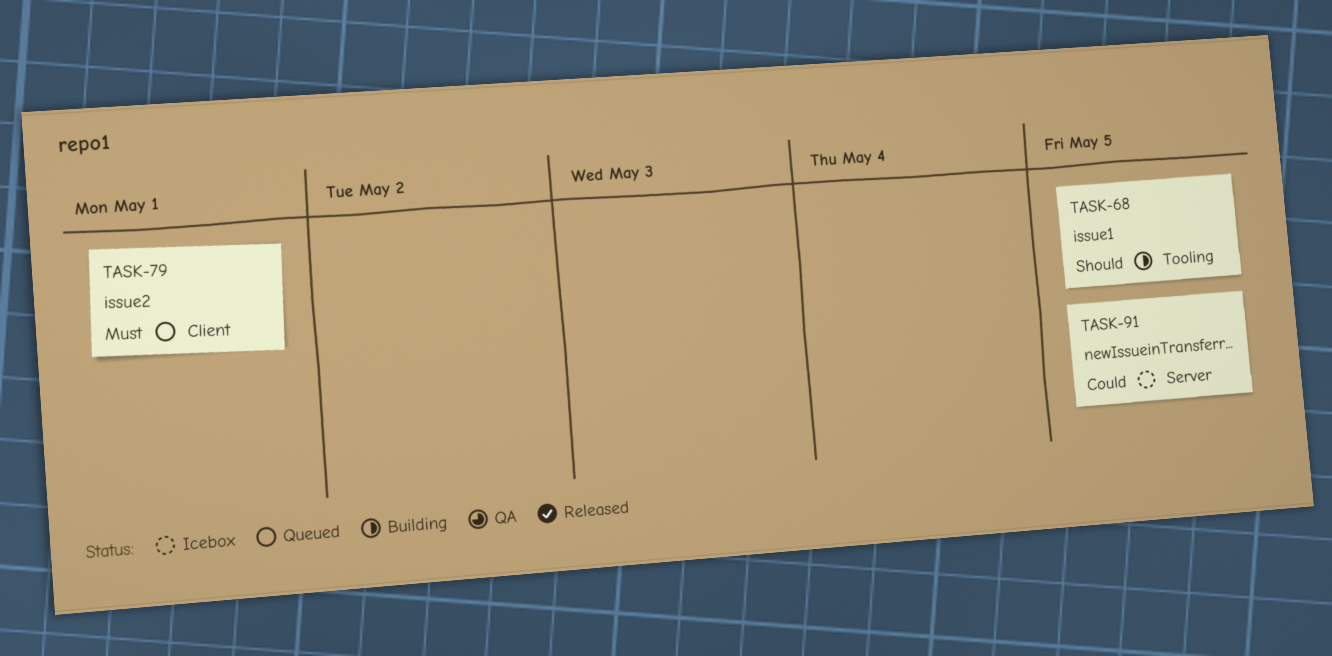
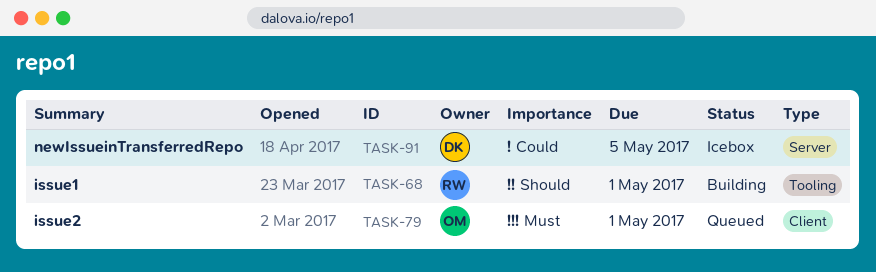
TASK-68, due: May 5 -> May 1

